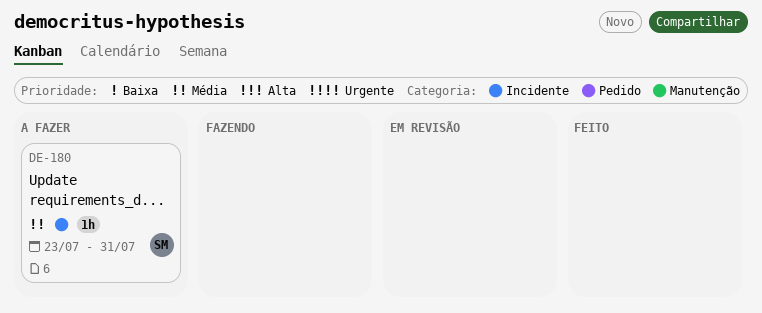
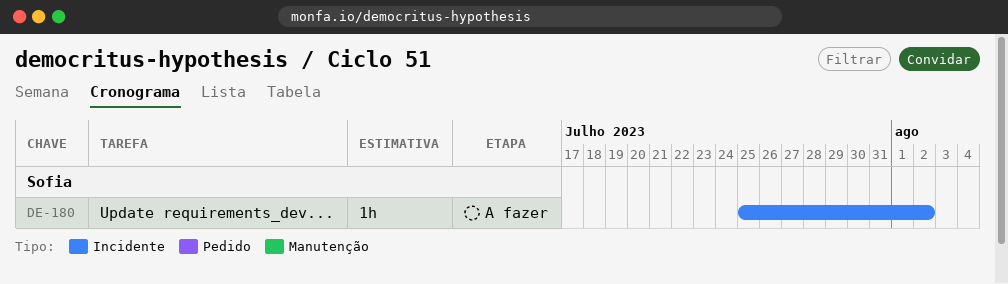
DE-180, start: Jul 23 -> Jul 25
DE-180, due: Jul 31 -> Aug 2

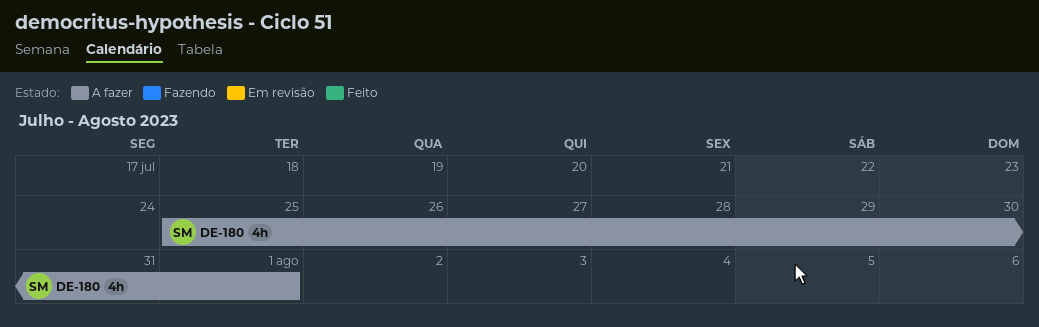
DE-180, estimate: 1h -> 4h
DE-180, due: Aug 2 -> Aug 1

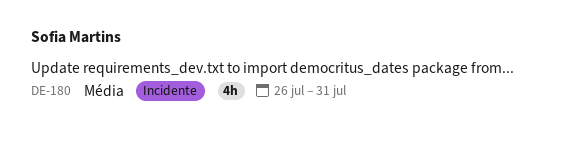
DE-180, start: Jul 25 -> Jul 26
DE-180, due: Aug 1 -> Jul 31

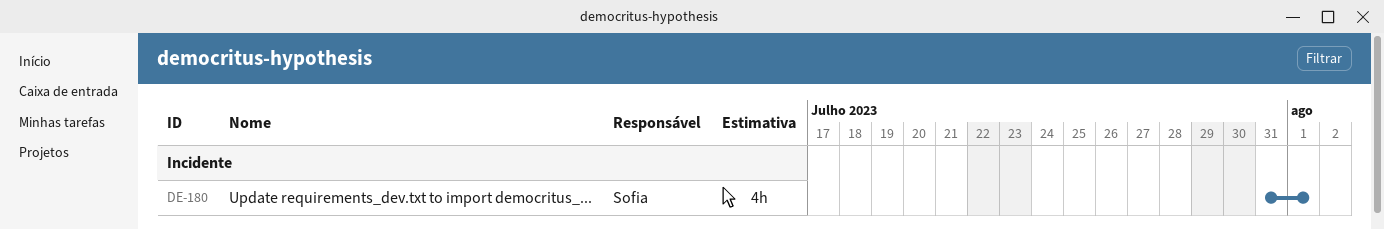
DE-180, start: Jul 26 -> Jul 31
DE-180, due: Jul 31 -> Aug 1

